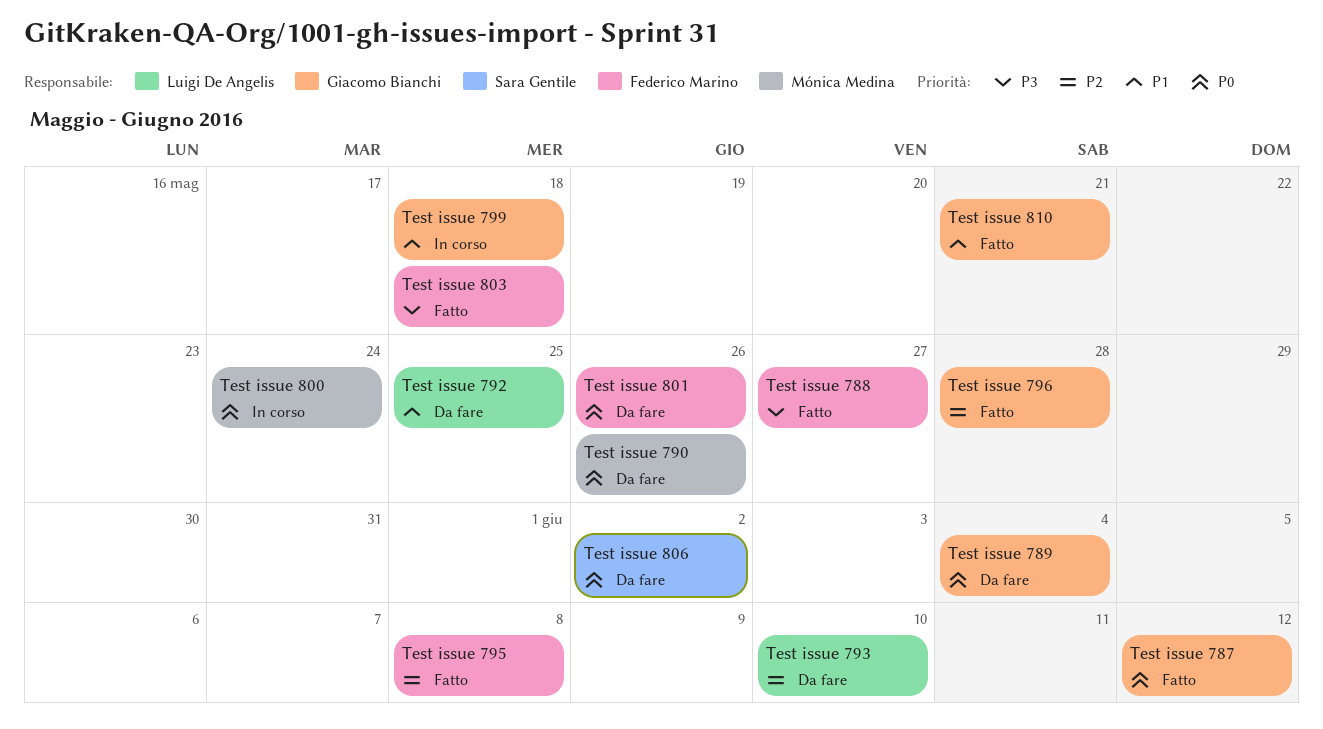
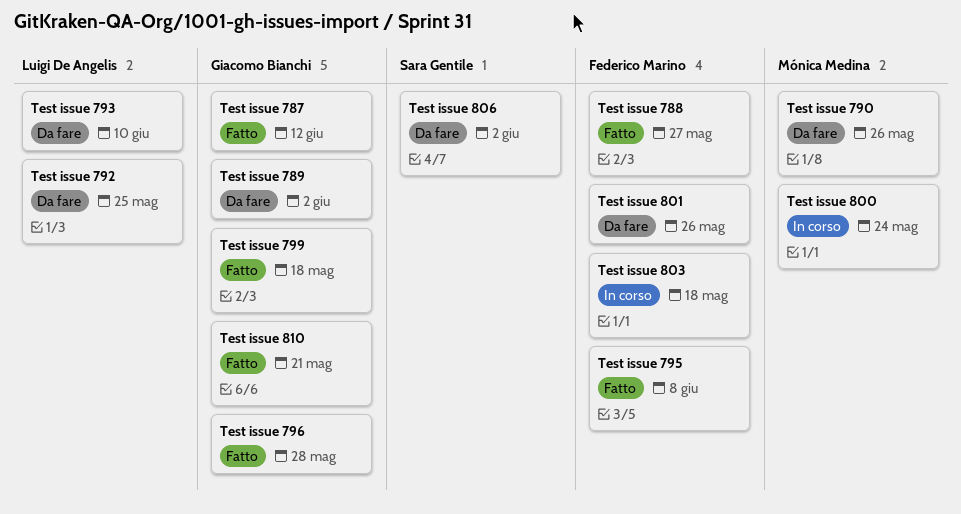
Test issue 789, due: Jun 4 -> Jun 2
Test issue 799, status: In corso -> Fatto
Test issue 803, status: Fatto -> In corso

